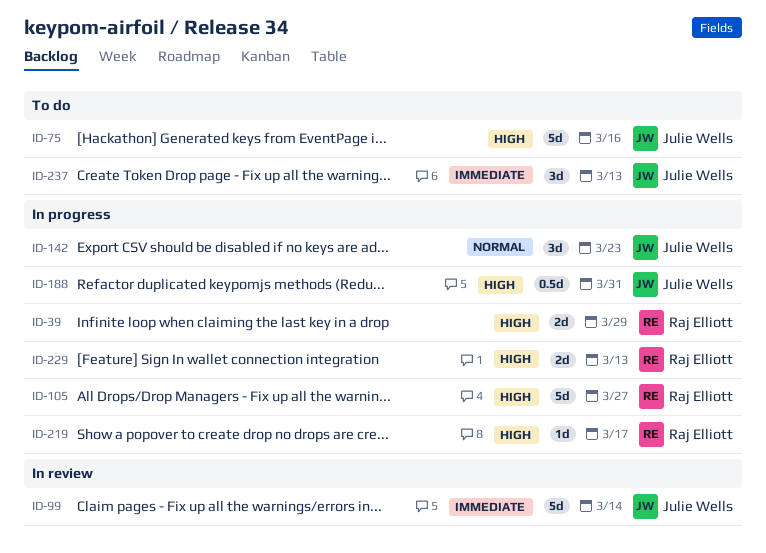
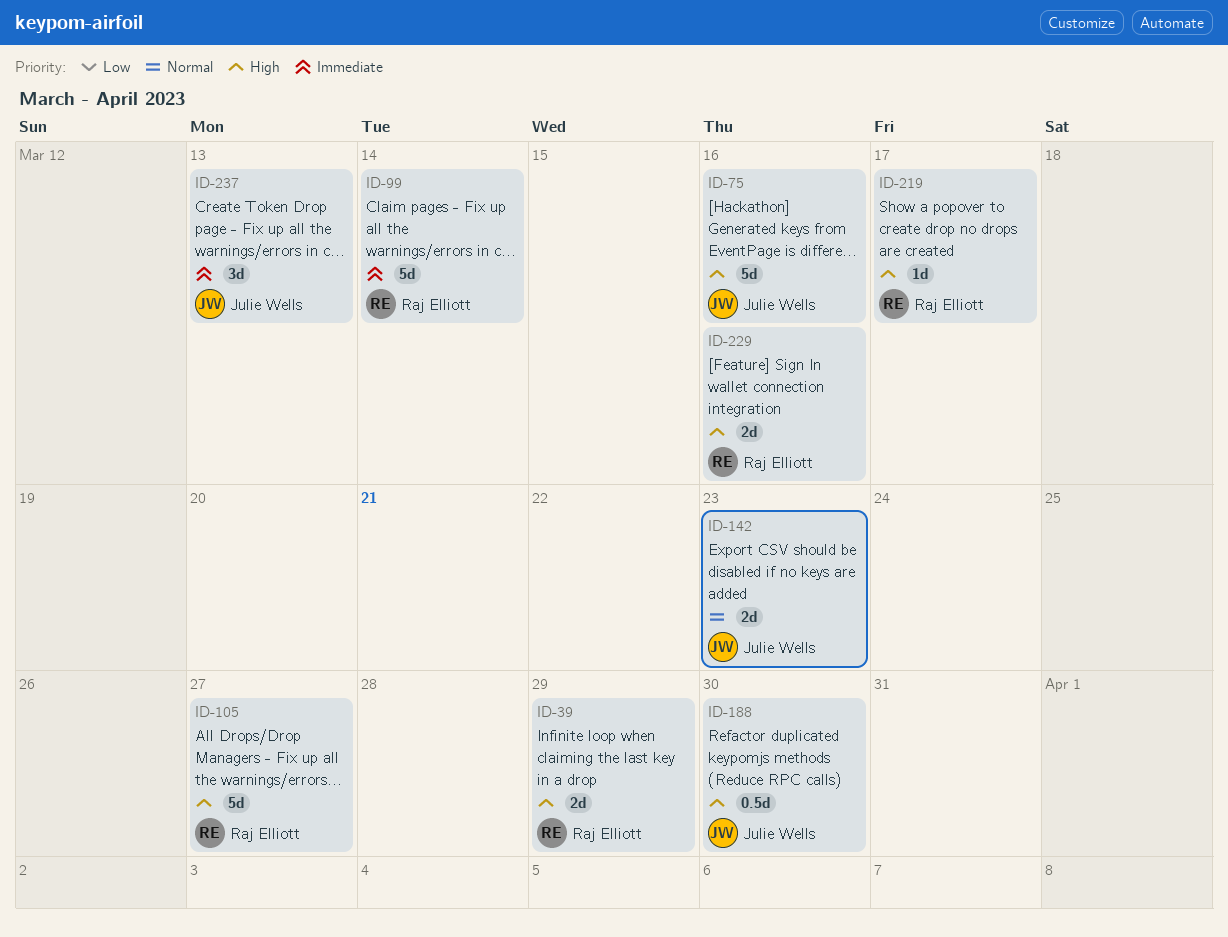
ID-99, owner: Julie Wells -> Raj Elliott
ID-142, estimate: 3d -> 2d
ID-188, due: Mar 31 -> Mar 30
ID-229, due: Mar 13 -> Mar 16

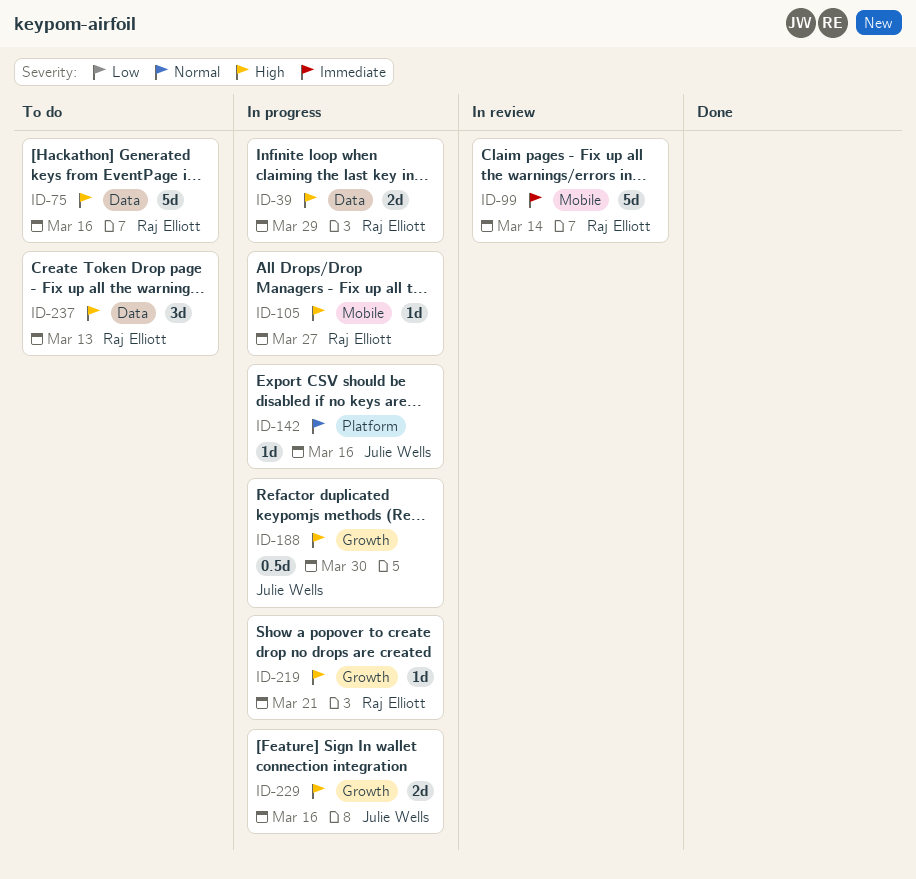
ID-75, owner: Julie Wells -> Raj Elliott
ID-105, estimate: 5d -> 1d
ID-142, estimate: 2d -> 1d
ID-142, due: Mar 23 -> Mar 16
ID-219, due: Mar 17 -> Mar 21
ID-229, owner: Raj Elliott -> Julie Wells
ID-237, owner: Julie Wells -> Raj Elliott
ID-237, priority: Immediate -> High

